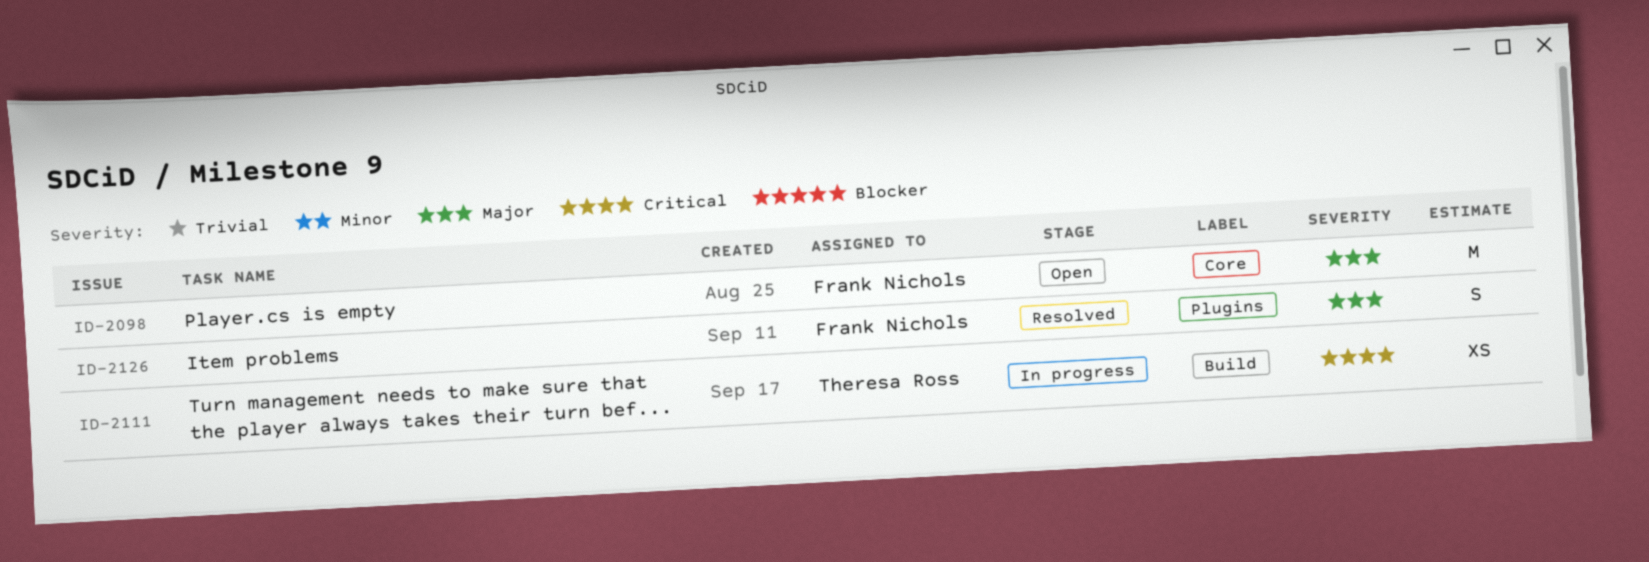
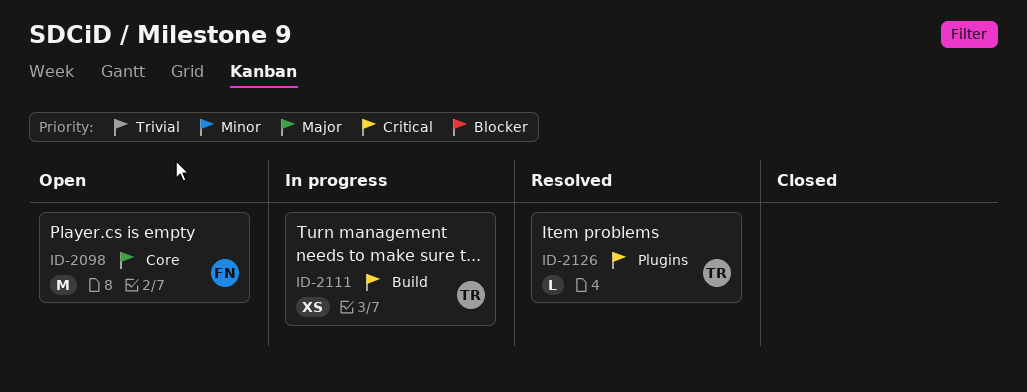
ID-2126, owner: Frank Nichols -> Theresa Ross
ID-2126, priority: Major -> Critical
ID-2126, estimate: S -> L

